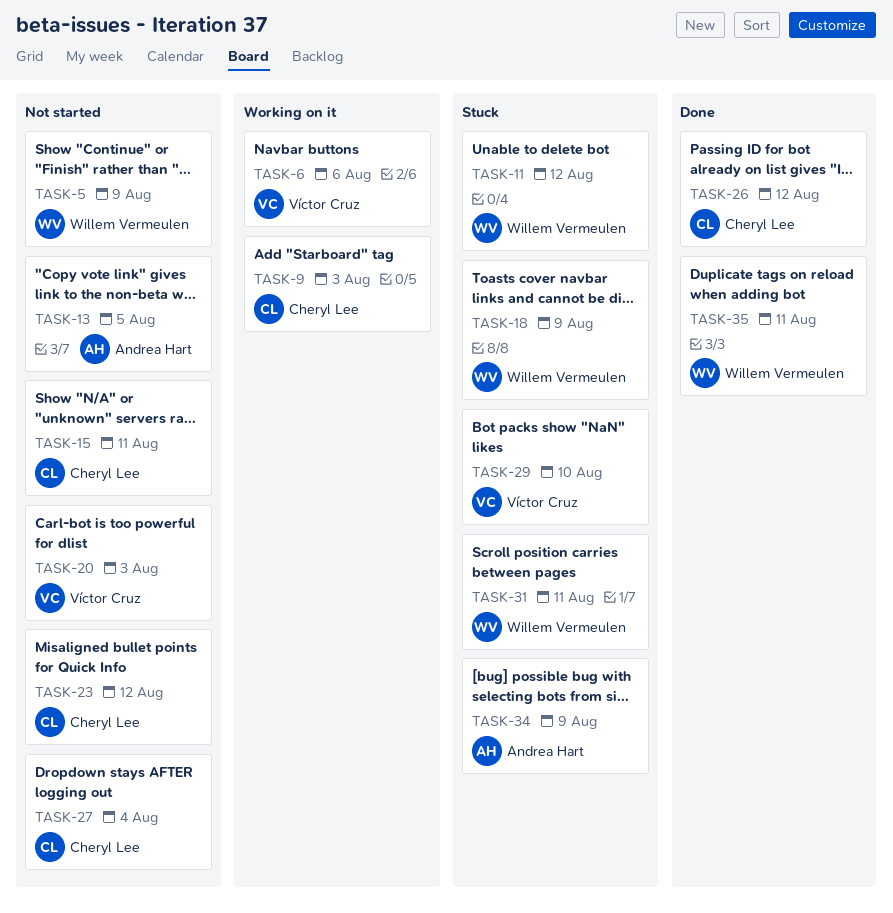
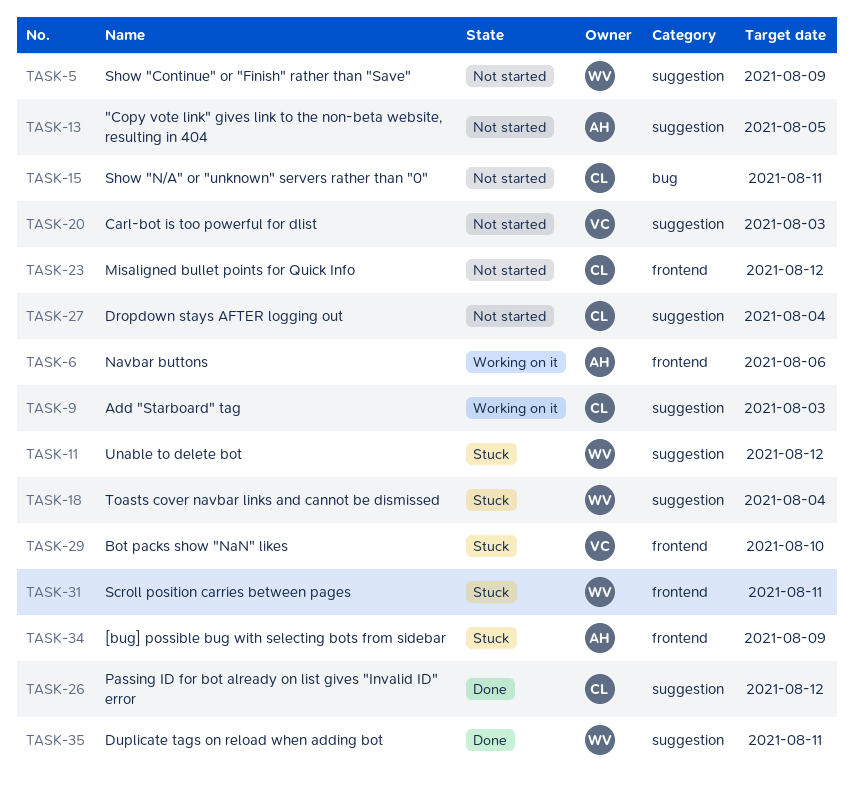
TASK-6, owner: Víctor Cruz -> Andrea Hart
TASK-18, due: Aug 9 -> Aug 4

